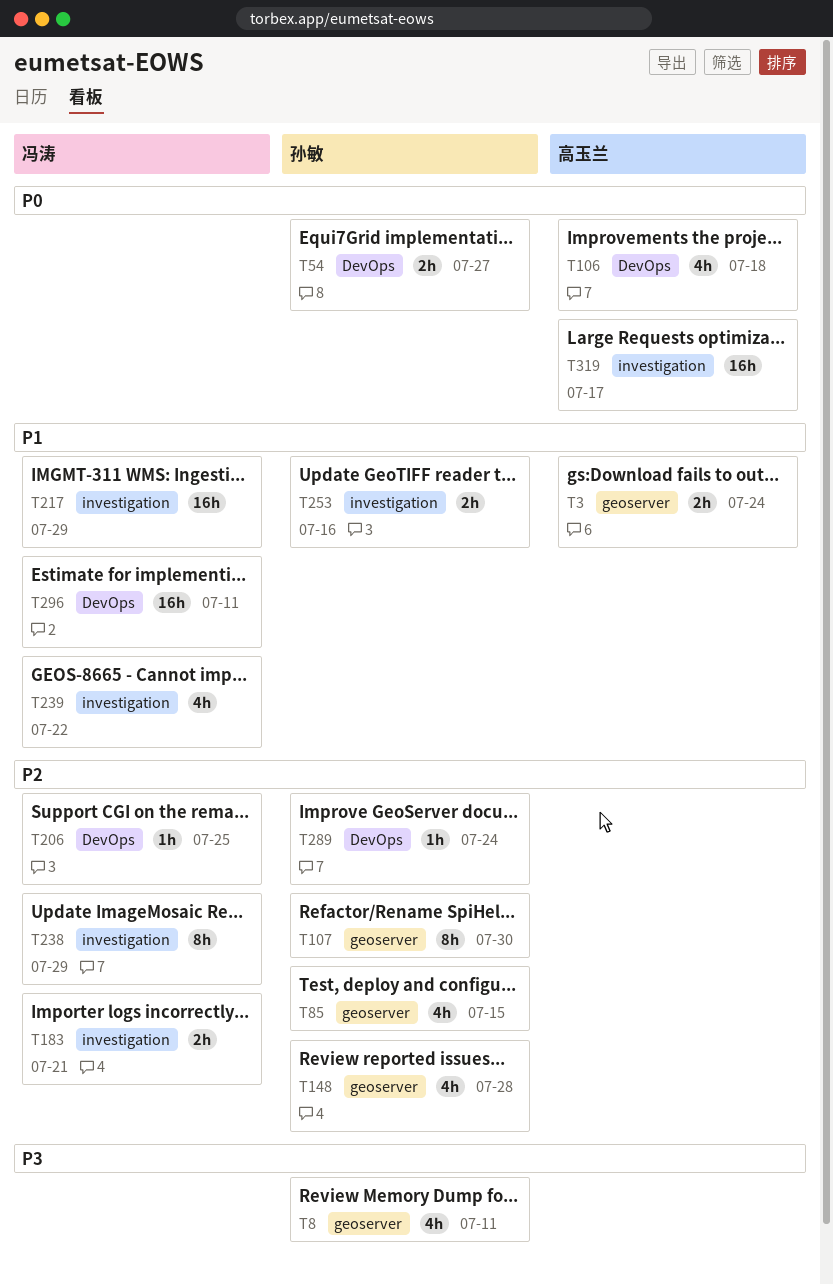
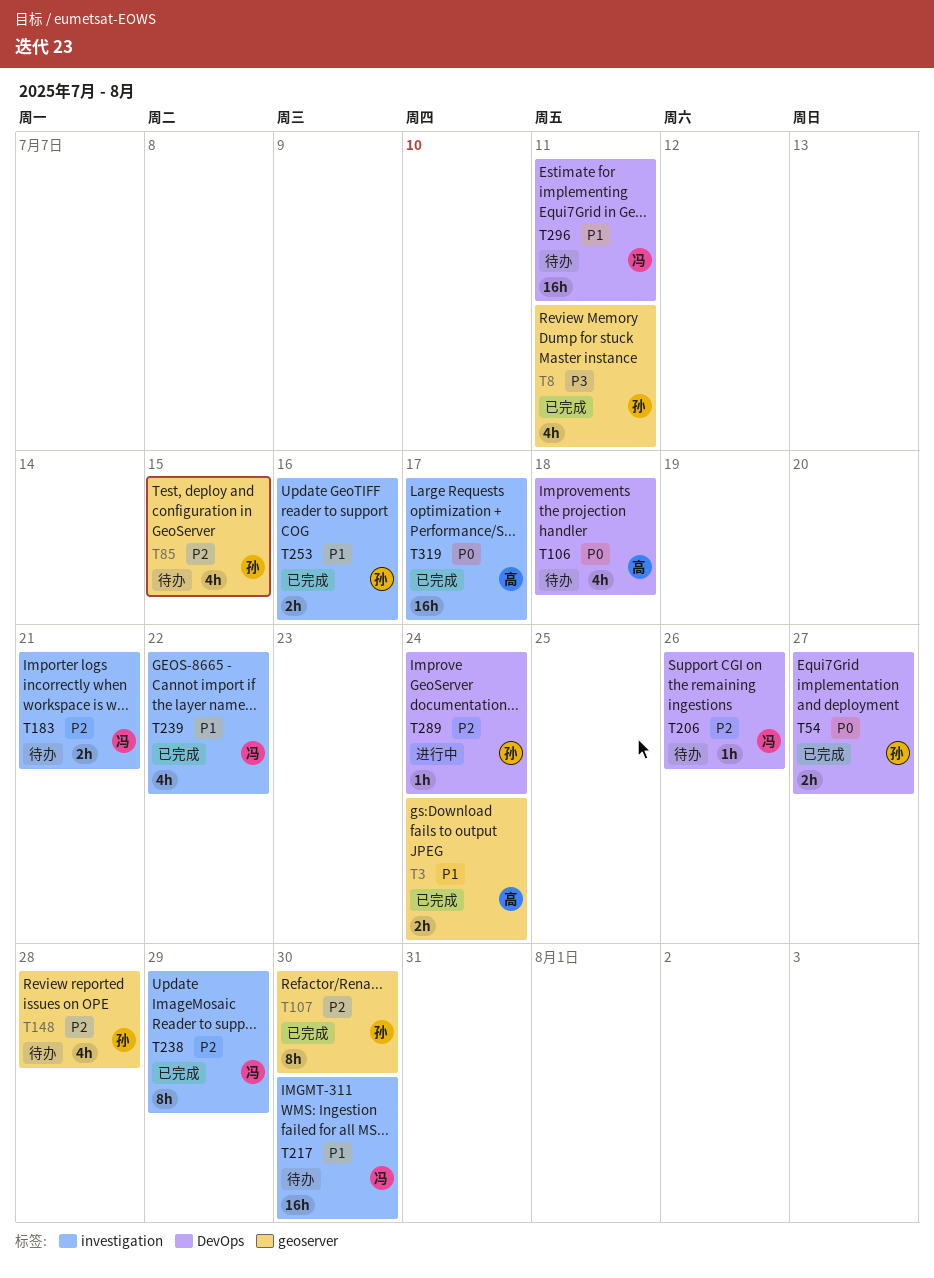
T206, due: Jul 25 -> Jul 26
T217, due: Jul 29 -> Jul 30

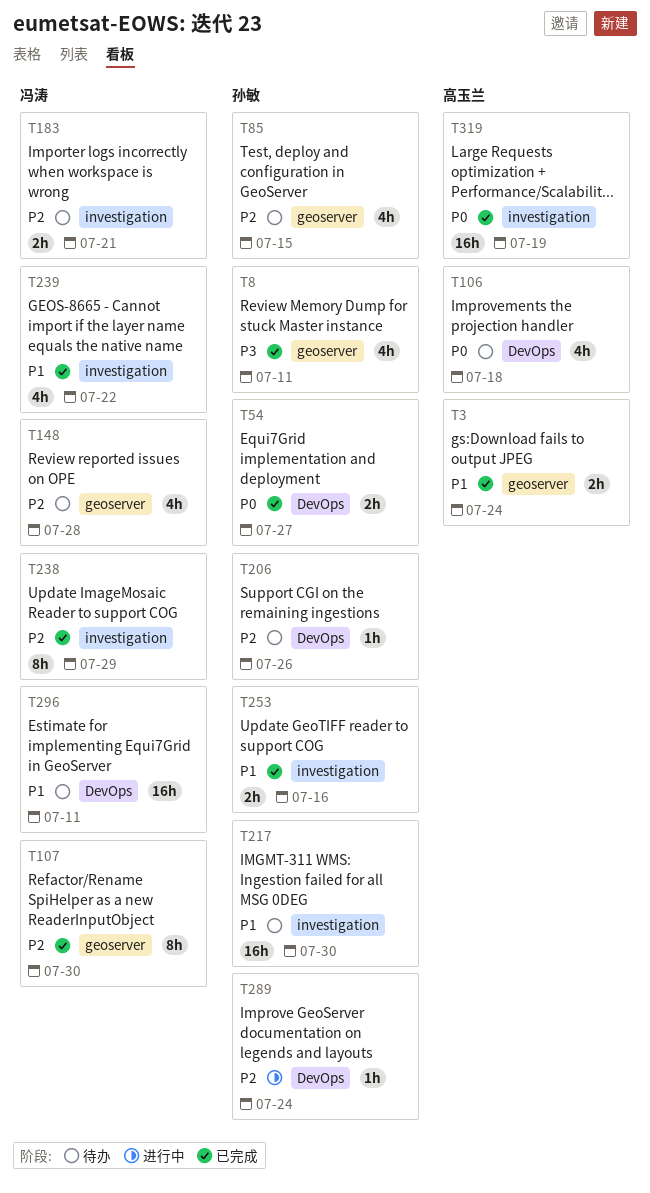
T107, owner: 孙敏 -> 冯涛
T148, owner: 孙敏 -> 冯涛
T206, owner: 冯涛 -> 孙敏
T217, owner: 冯涛 -> 孙敏
T319, due: Jul 17 -> Jul 19

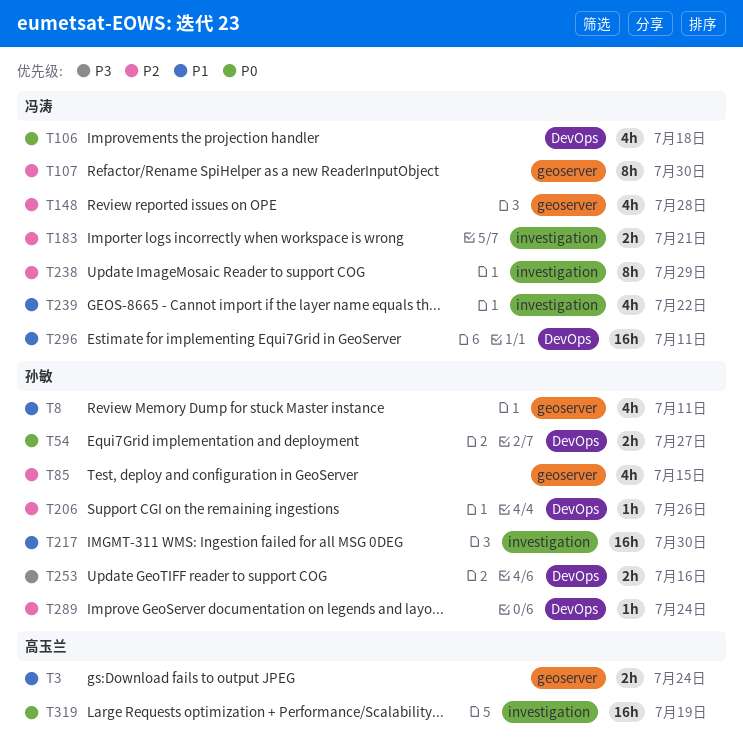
T8, priority: P3 -> P1
T106, owner: 高玉兰 -> 冯涛
T253, priority: P1 -> P3
T253, label: investigation -> DevOps

